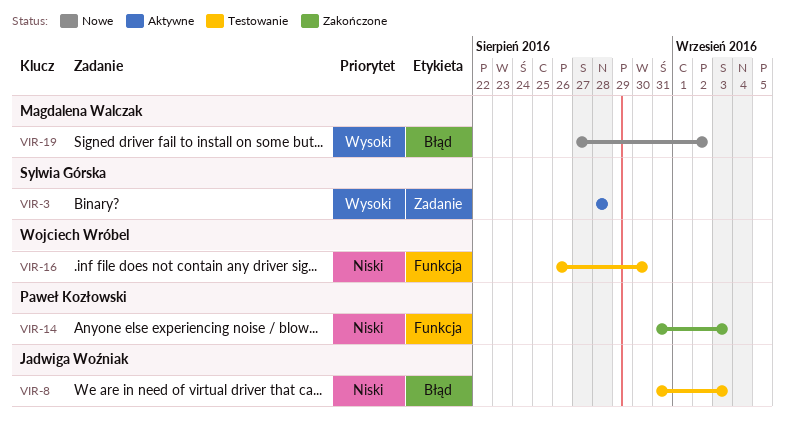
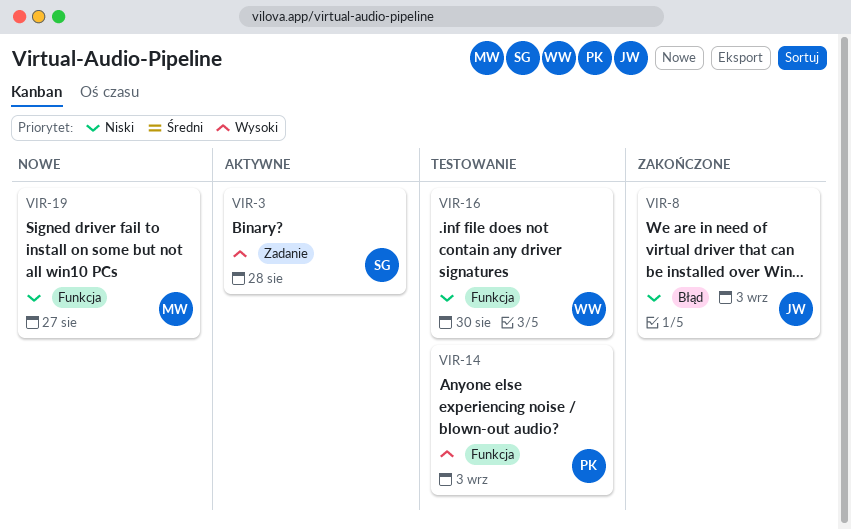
VIR-8, status: Testowanie -> Zakończone
VIR-14, status: Zakończone -> Testowanie
VIR-14, priority: Niski -> Wysoki
VIR-19, priority: Wysoki -> Niski
VIR-19, label: Błąd -> Funkcja
VIR-19, due: Sep 2 -> Aug 27

